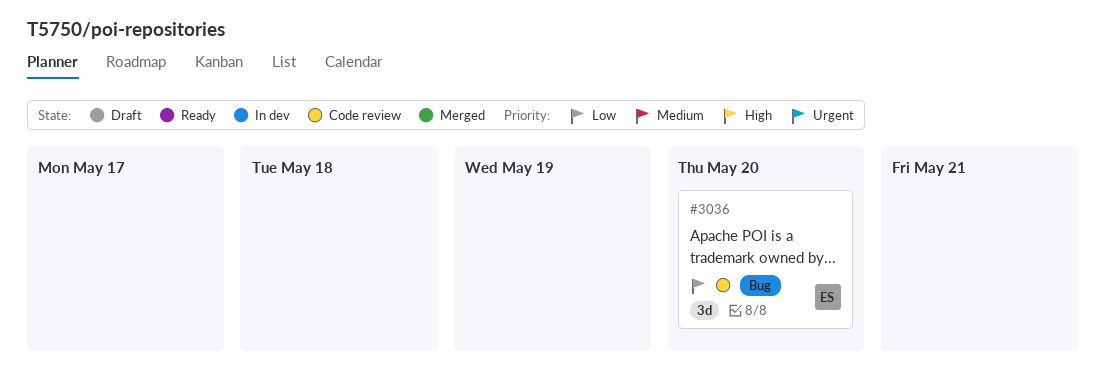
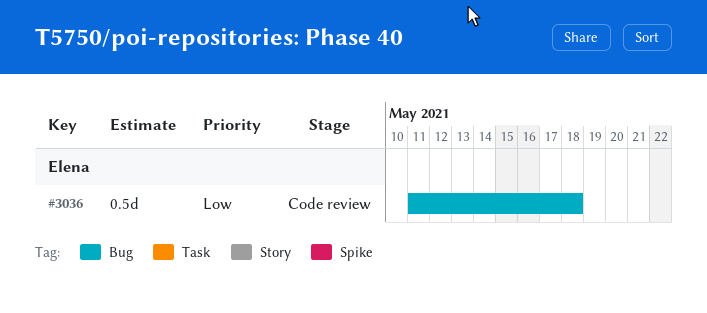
#3036, estimate: 3d -> 0.5d
#3036, due: May 20 -> May 18

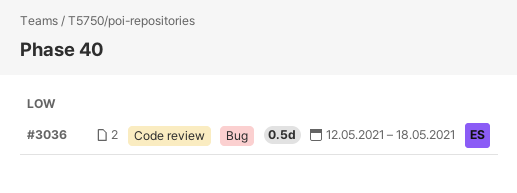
#3036, start: May 11 -> May 12

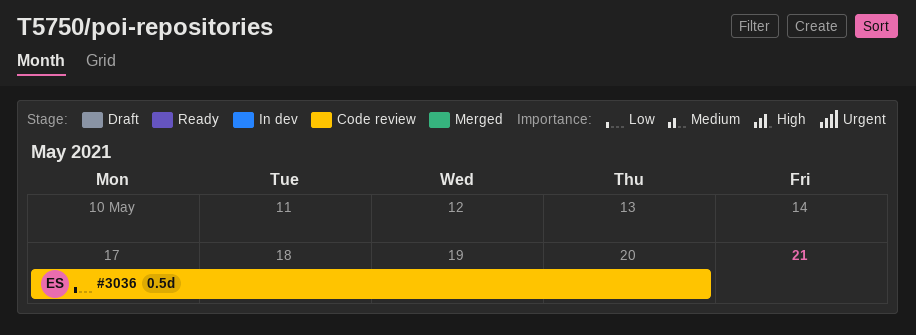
#3036, start: May 12 -> May 17
#3036, due: May 18 -> May 20

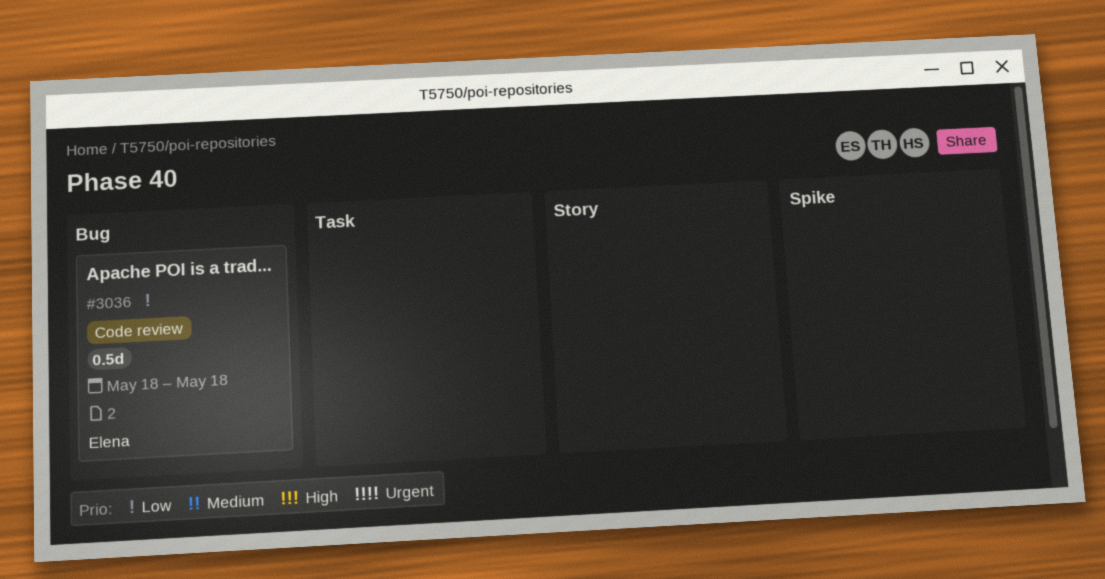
#3036, start: May 17 -> May 18
#3036, due: May 20 -> May 18

